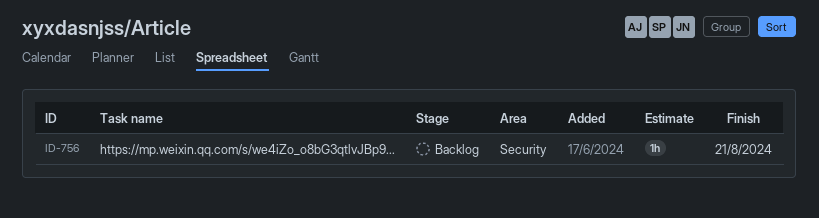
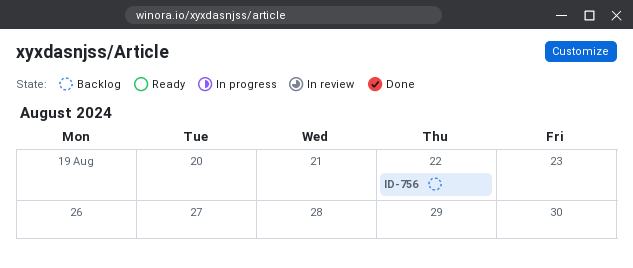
ID-756, due: Aug 21 -> Aug 22

